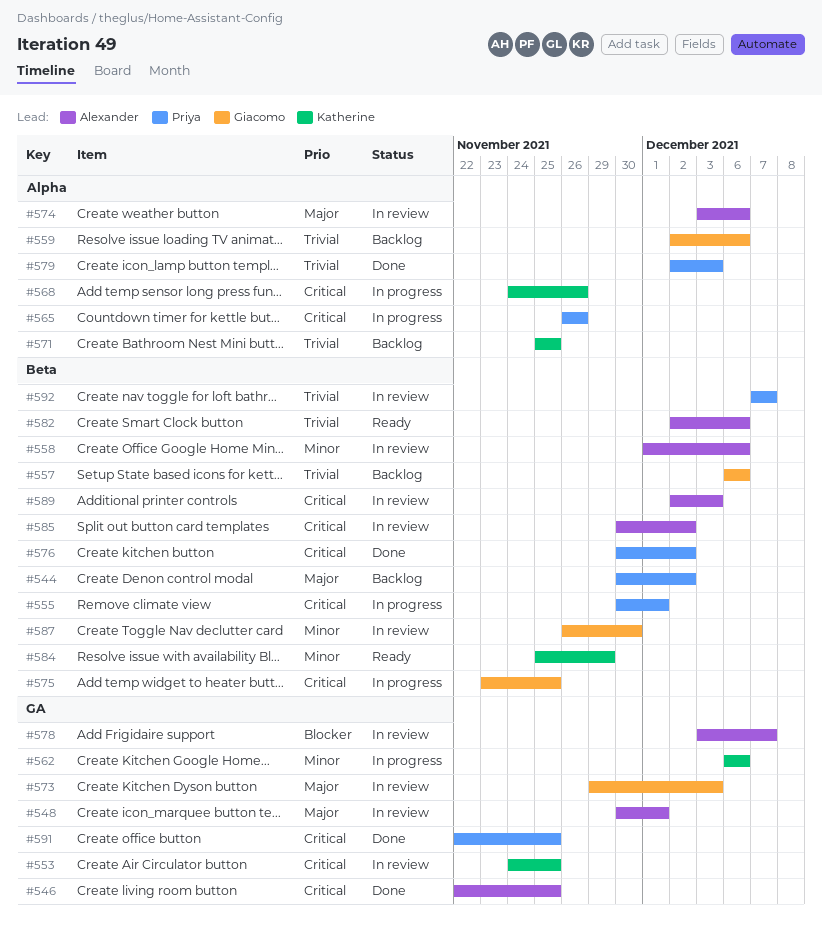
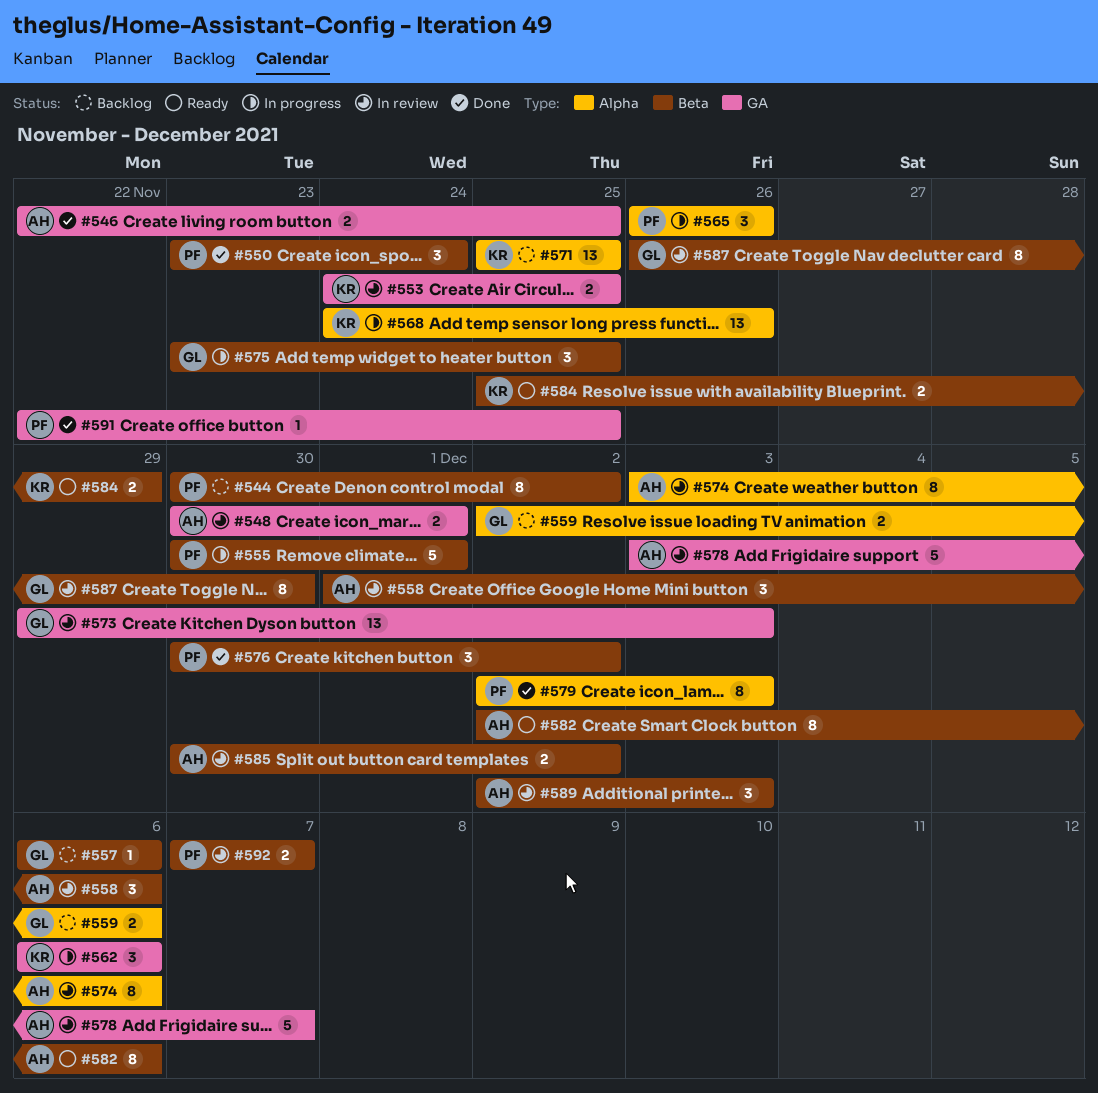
#550: none -> present

